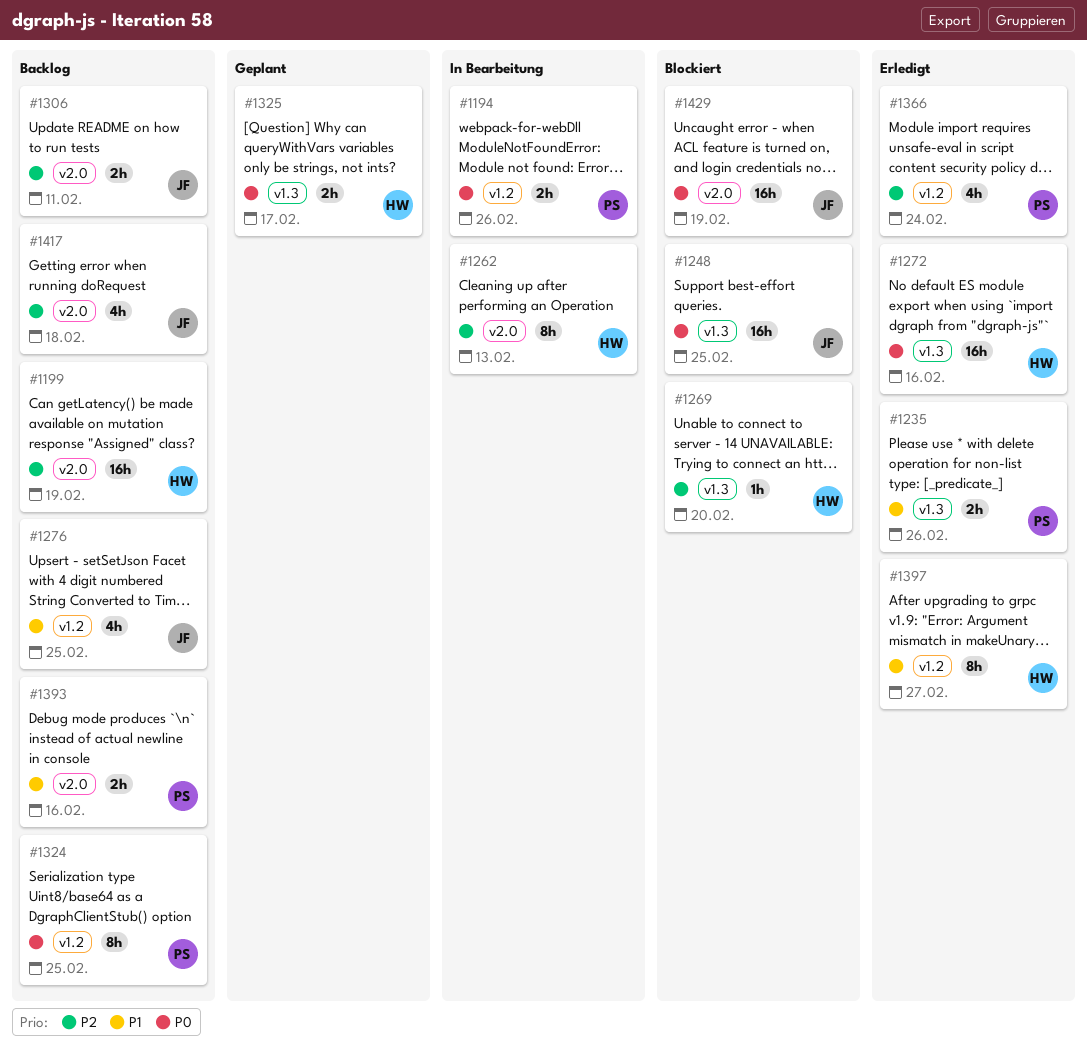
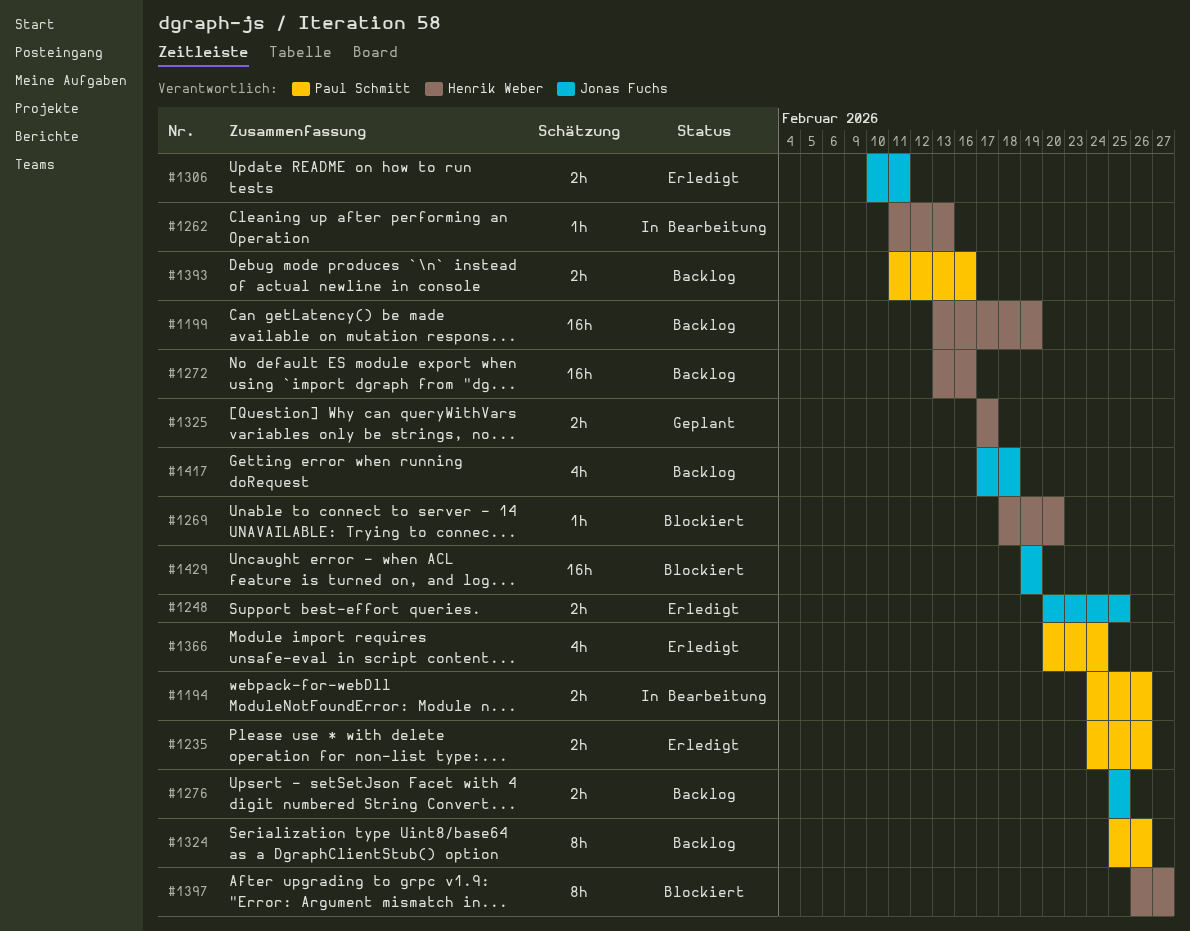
#1248, status: Blockiert -> Erledigt
#1248, estimate: 16h -> 2h
#1262, estimate: 8h -> 1h
#1272, status: Erledigt -> Backlog
#1276, estimate: 4h -> 2h
#1306, status: Backlog -> Erledigt
#1324, due: Feb 25 -> Feb 26
#1397, status: Erledigt -> Blockiert

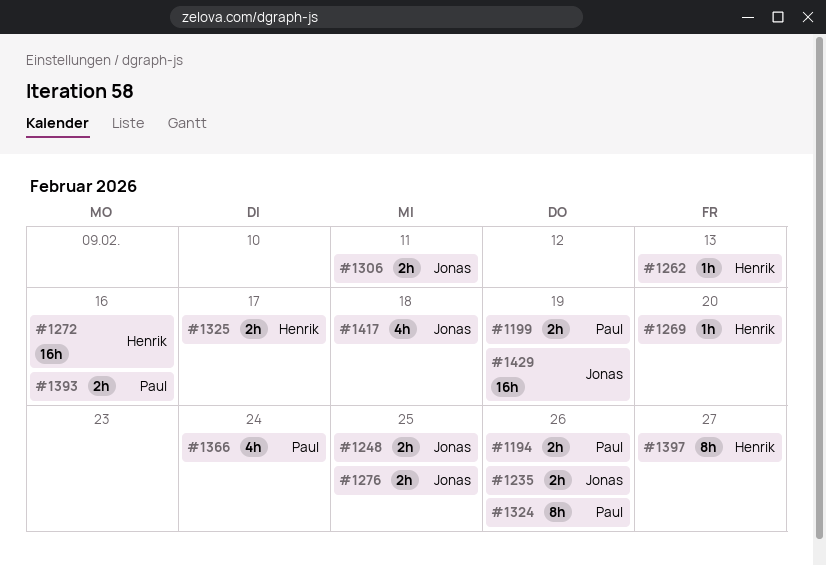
#1199, owner: Henrik Weber -> Paul Schmitt
#1199, estimate: 16h -> 2h
#1235, owner: Paul Schmitt -> Jonas Fuchs

